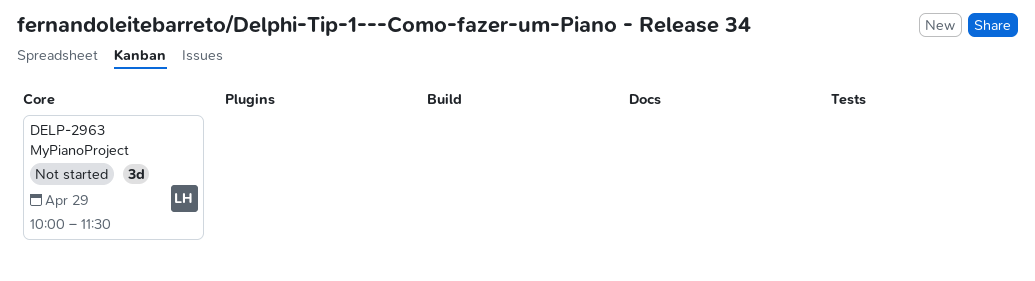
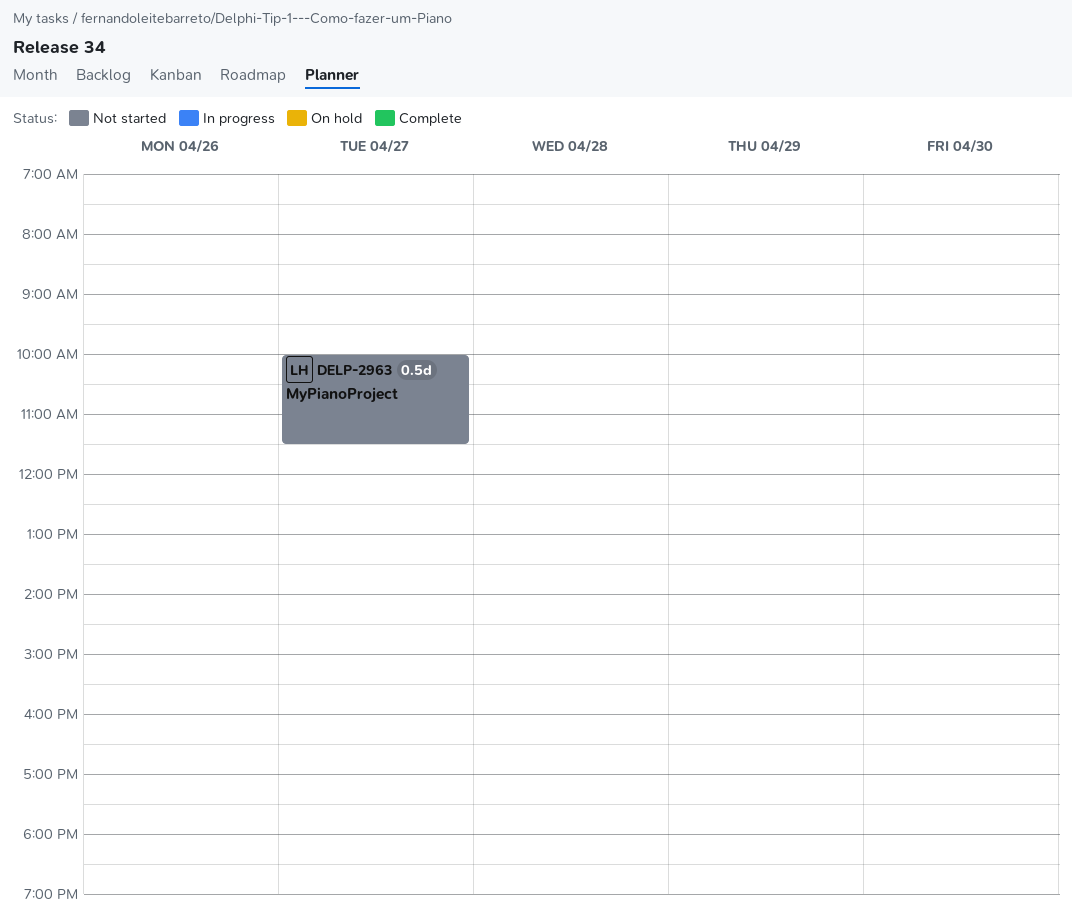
DELP-2963, estimate: 3d -> 0.5d
DELP-2963, day: Apr 29 -> Apr 27

